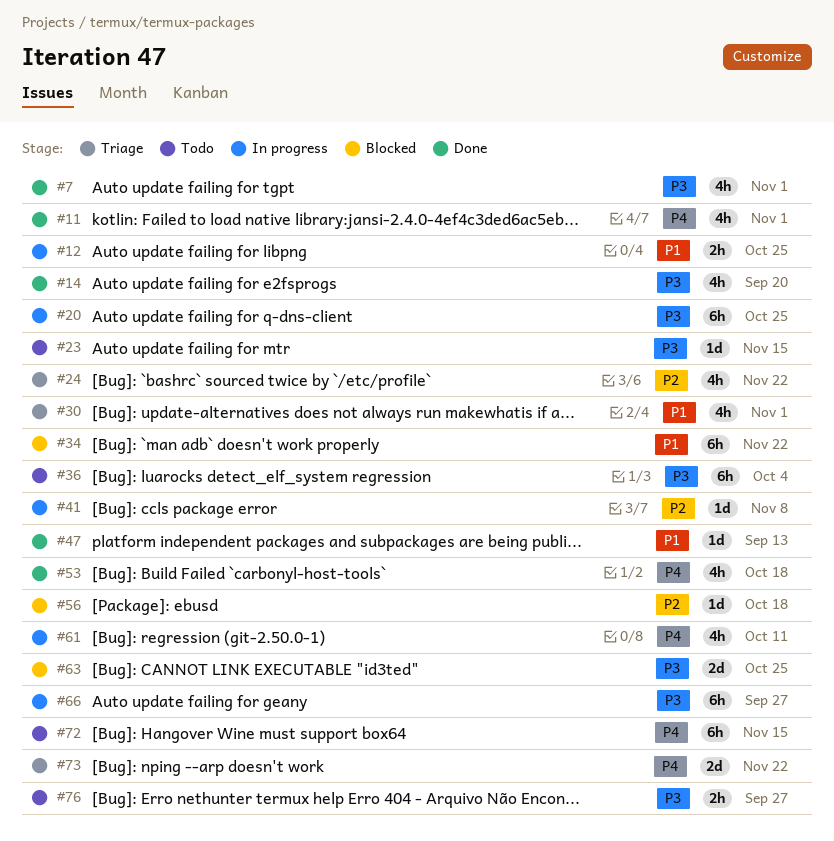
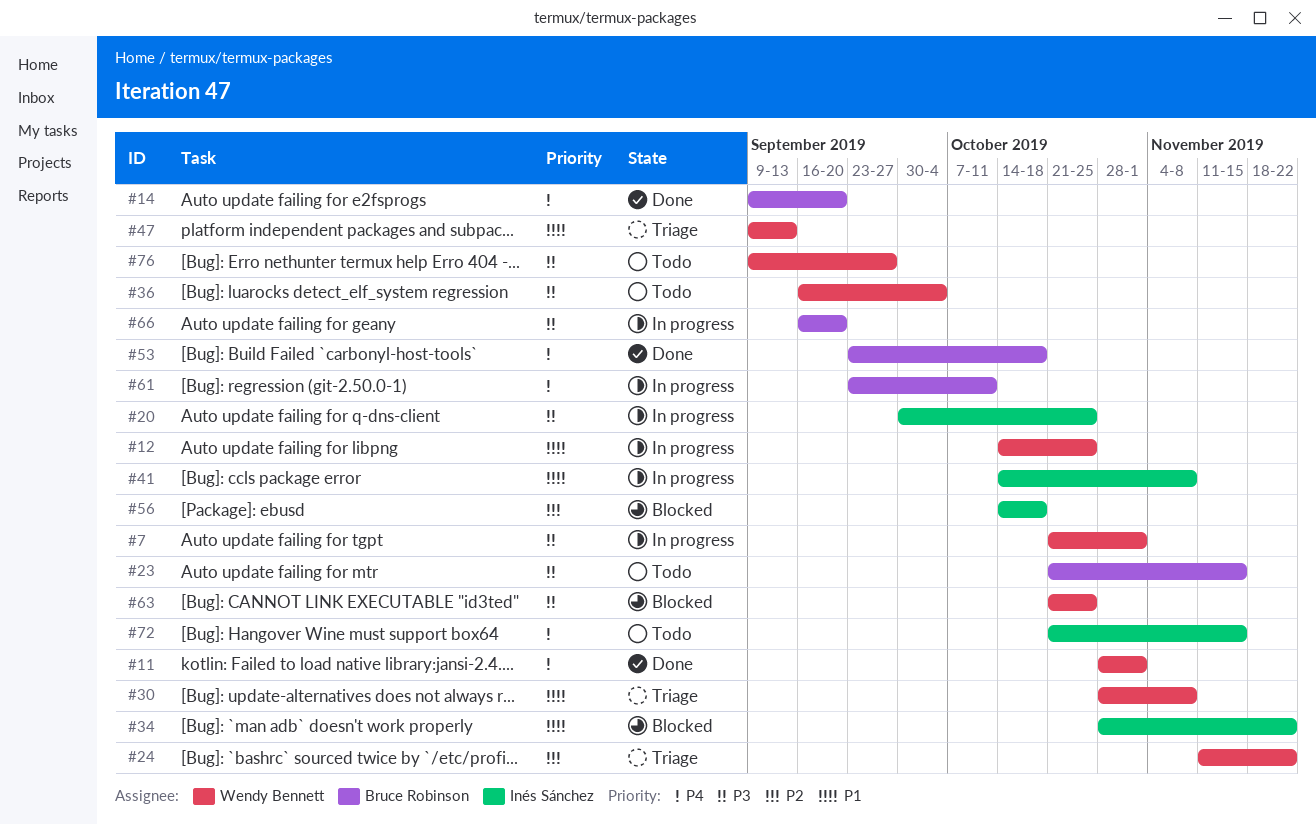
#7, status: Done -> In progress
#14, priority: P3 -> P4
#30, due: Nov 1 -> Nov 8
#41, priority: P2 -> P1
#47, status: Done -> Triage
#66, due: Sep 27 -> Sep 20
#73: present -> none

